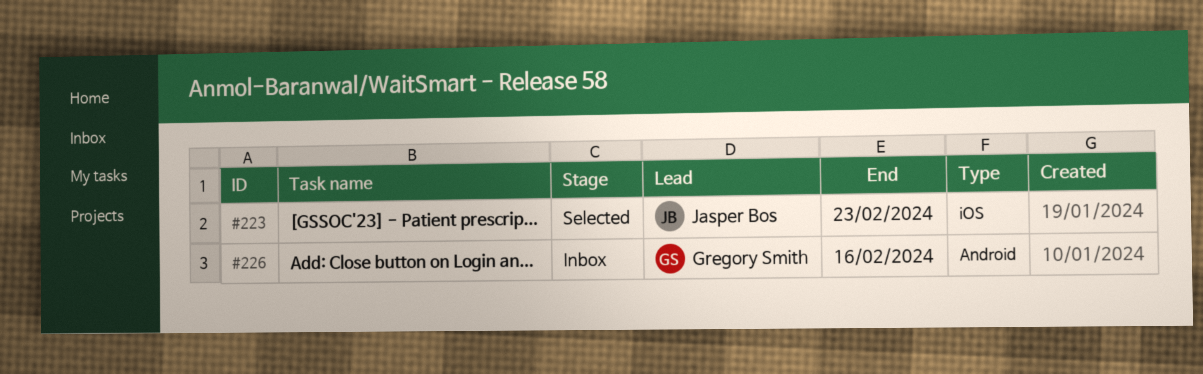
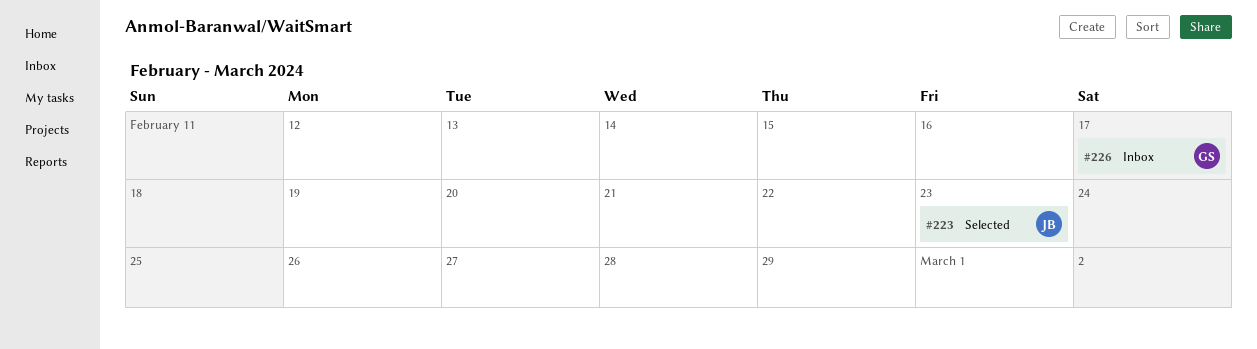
#226, due: Feb 16 -> Feb 17

